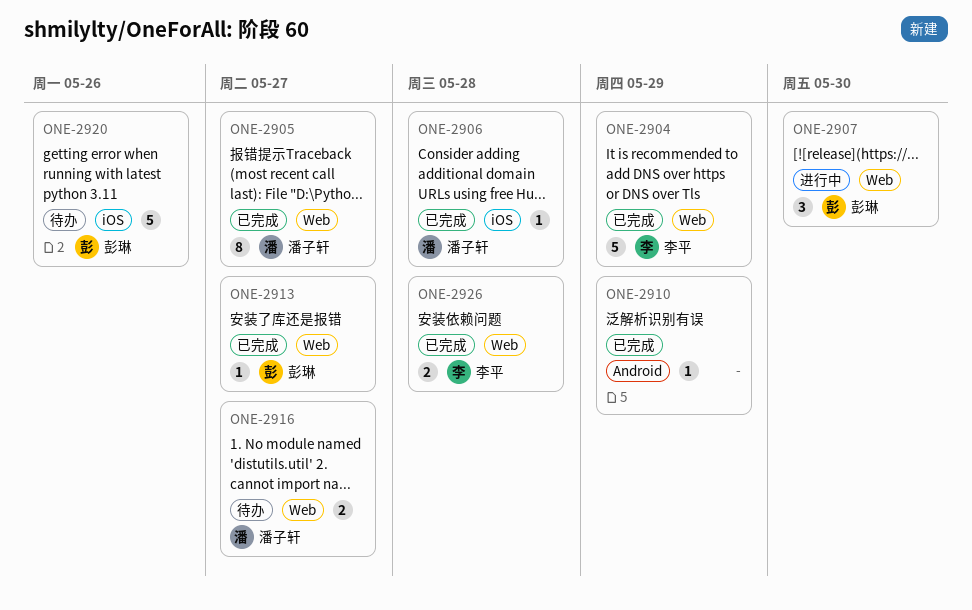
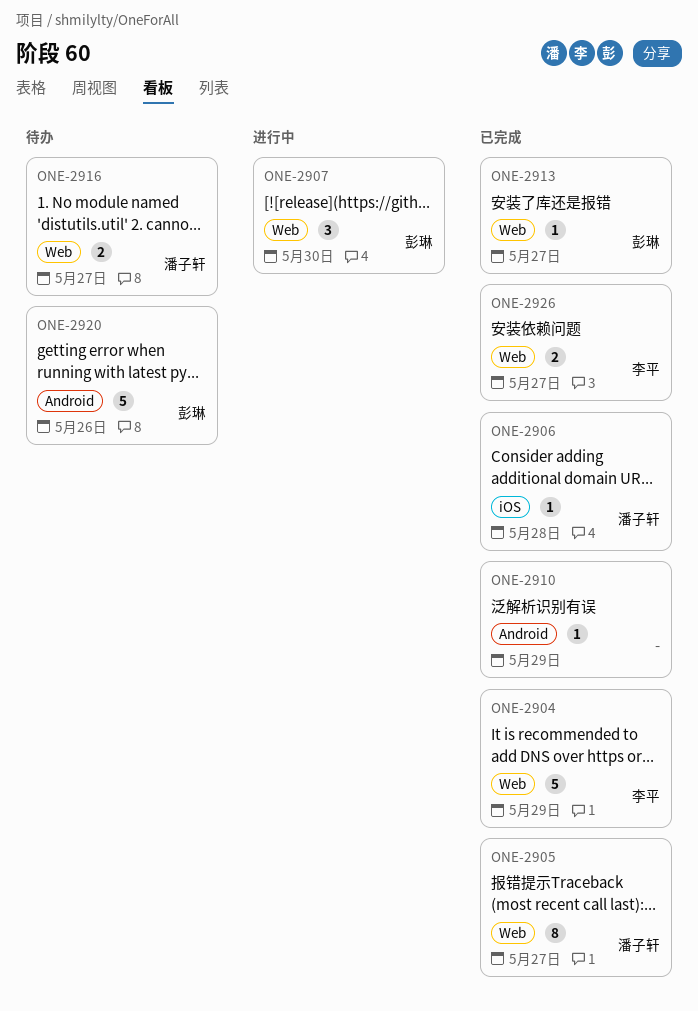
ONE-2920, label: iOS -> Android
ONE-2926, due: May 28 -> May 27

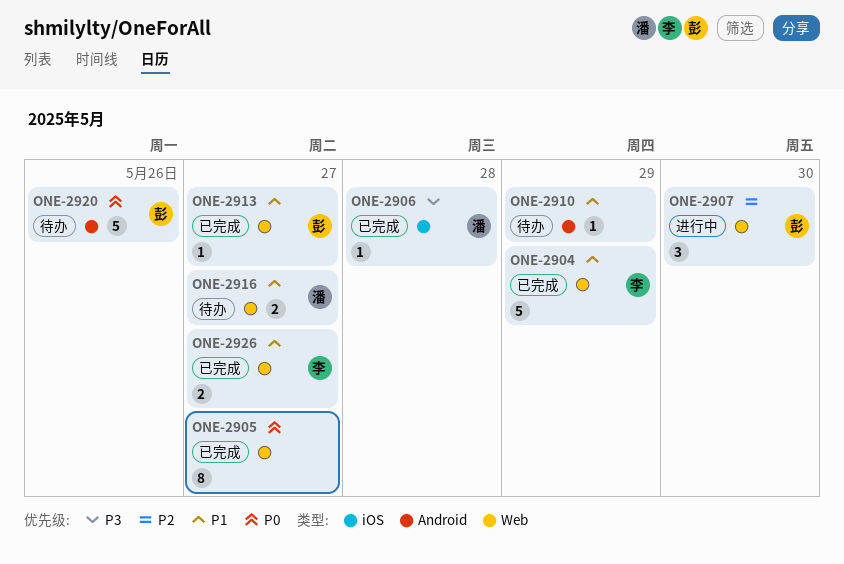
ONE-2905, owner: 潘子轩 -> none
ONE-2910, status: 已完成 -> 待办

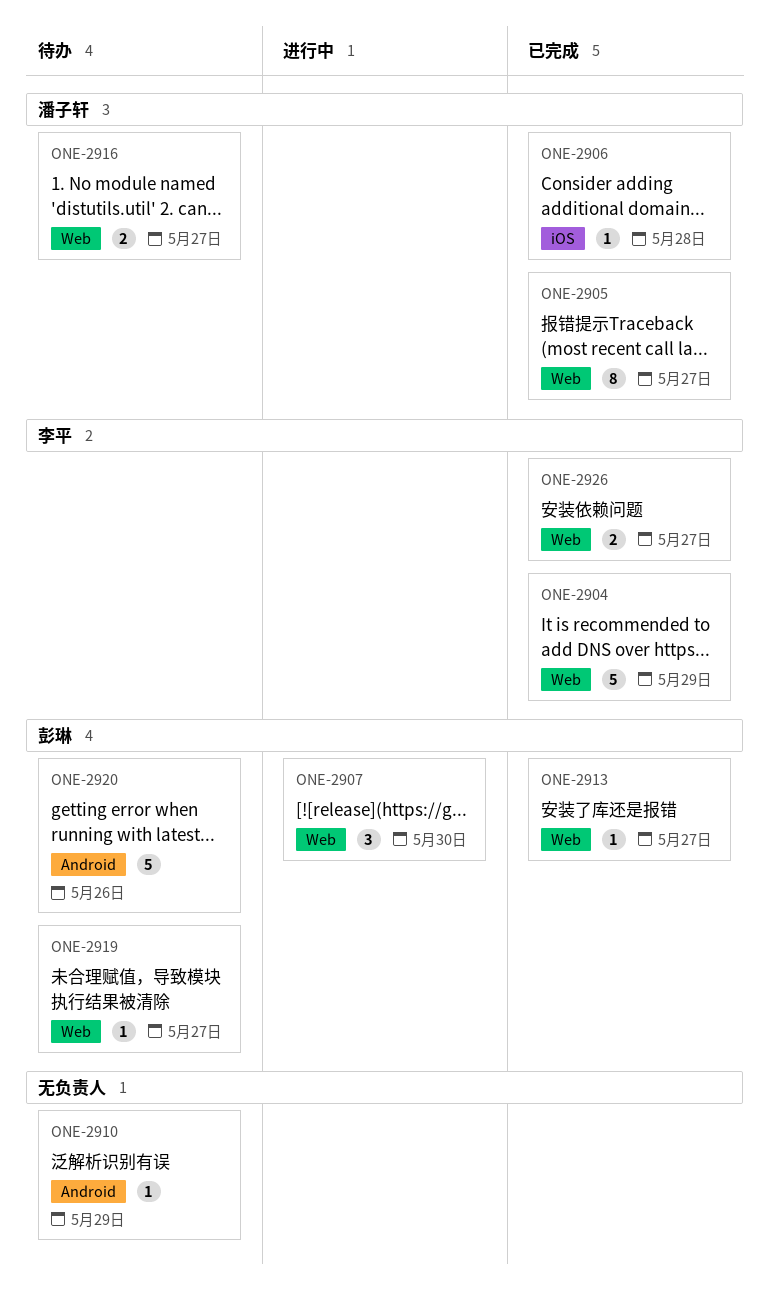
ONE-2905, owner: none -> 潘子轩
ONE-2919: none -> present

